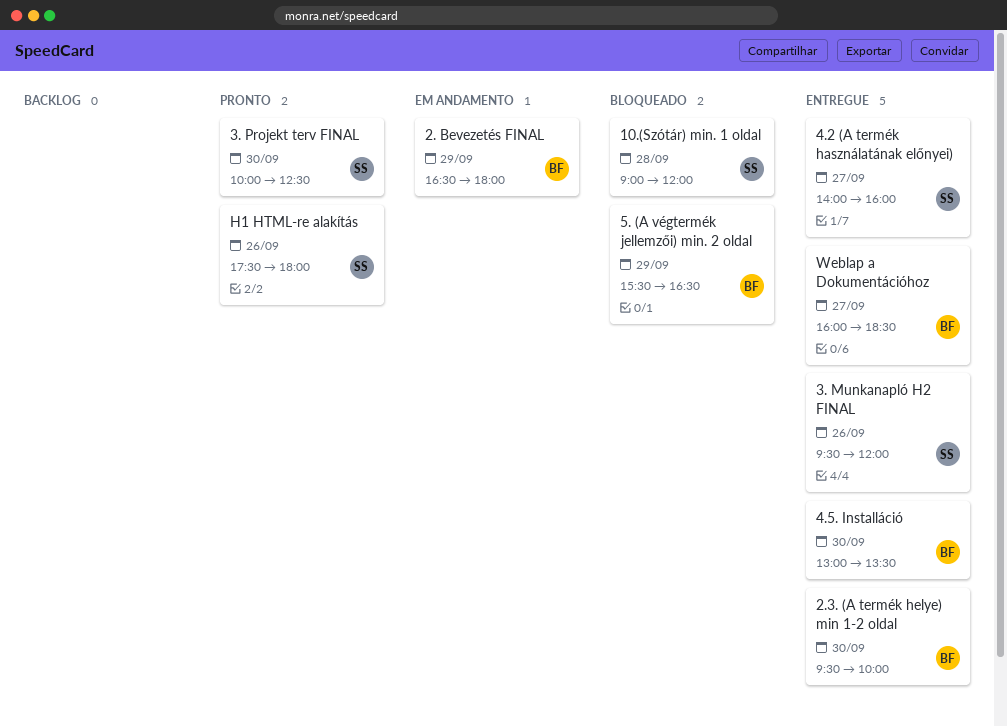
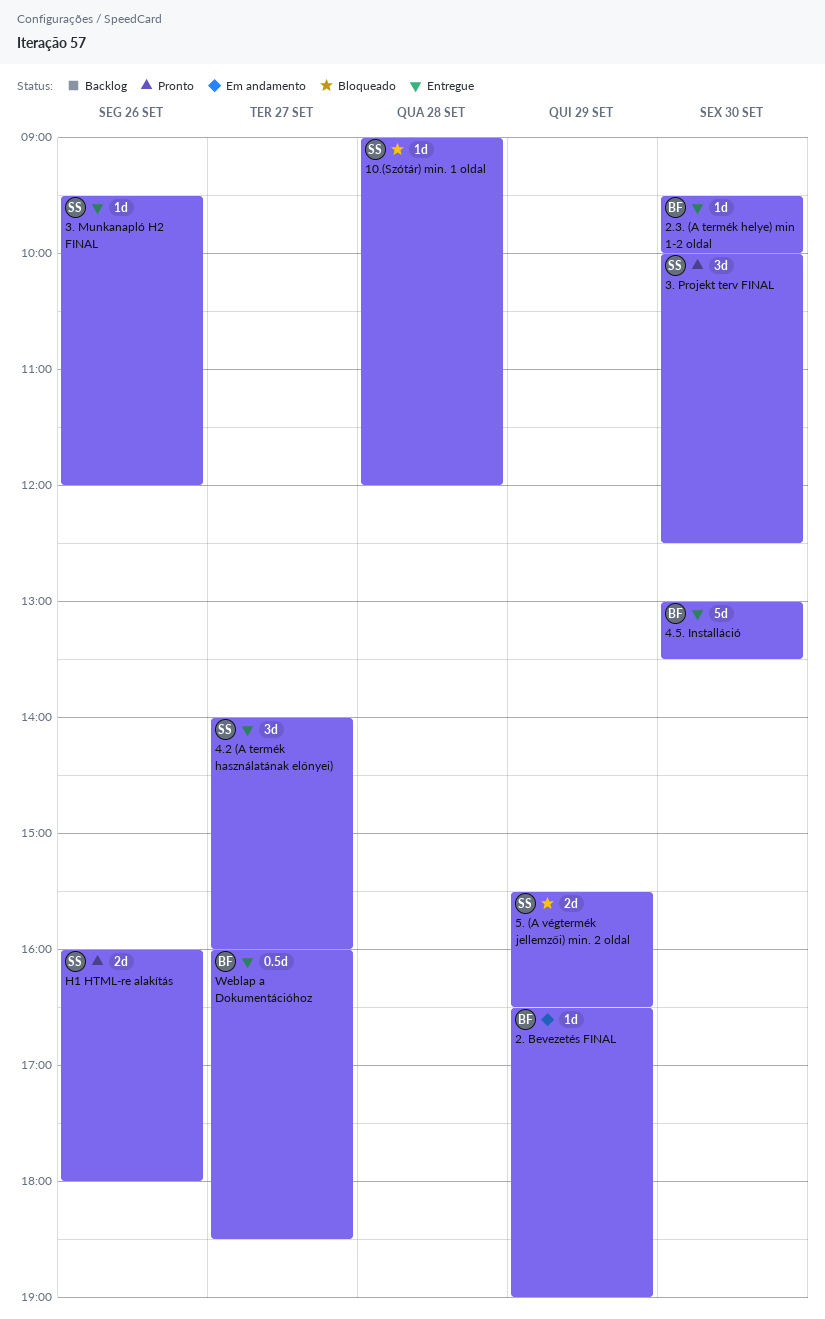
2. Bevezetés FINAL, ends: 18:00 -> 19:00
5. (A végtermék jellemzői) min. 2 oldal, owner: BF -> SS
H1 HTML-re alakítás, begins: 17:30 -> 16:00

